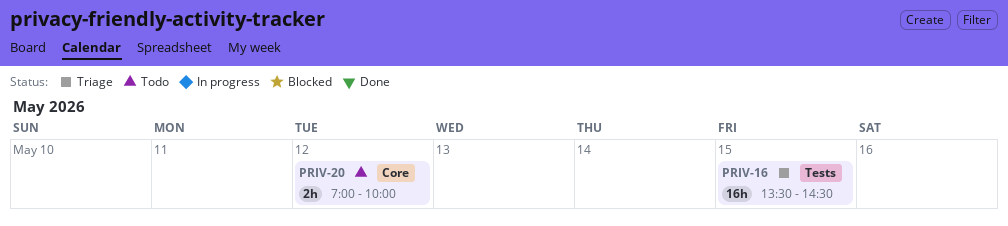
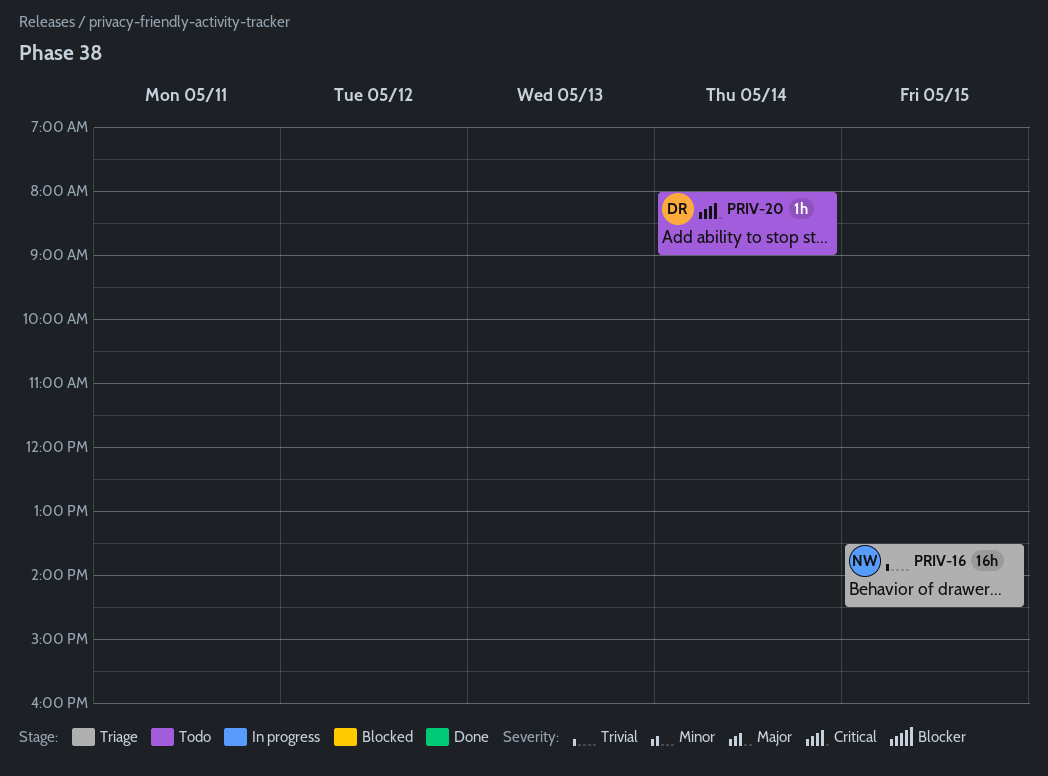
PRIV-20, estimate: 2h -> 1h
PRIV-20, day: May 12 -> May 14
PRIV-20, begins: 07:00 -> 08:00
PRIV-20, ends: 10:00 -> 09:00

